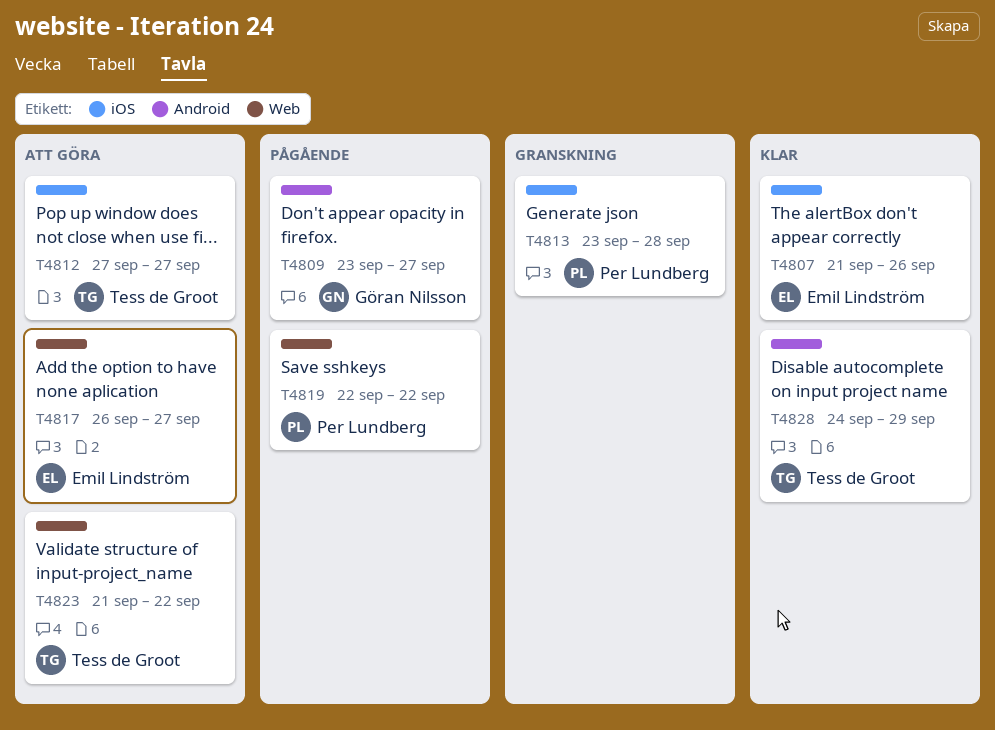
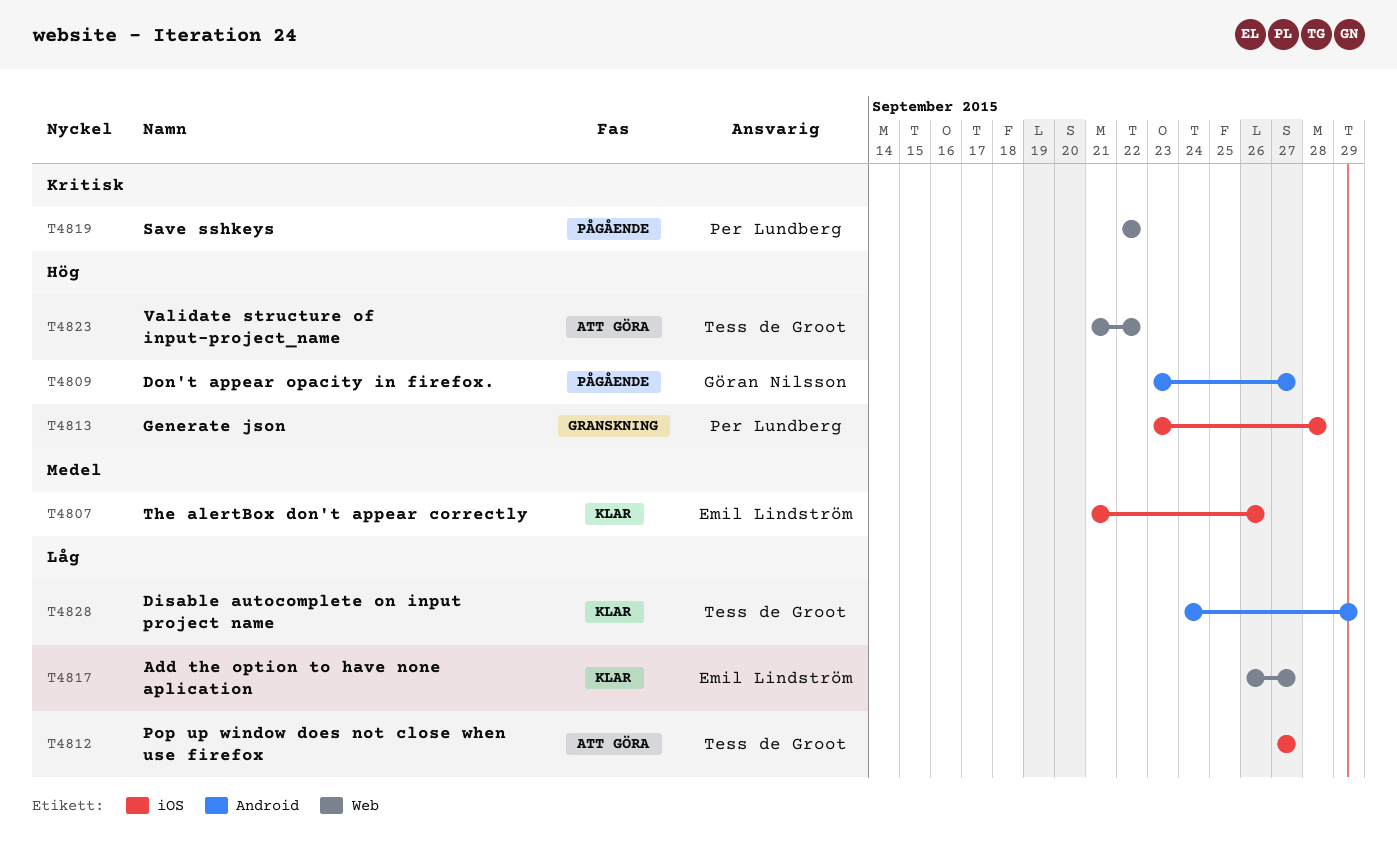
T4817, status: Att göra -> Klar

